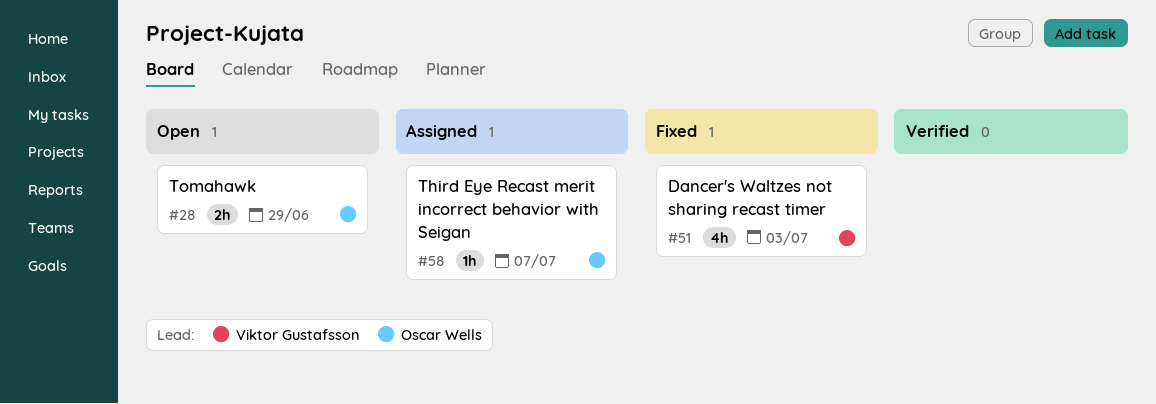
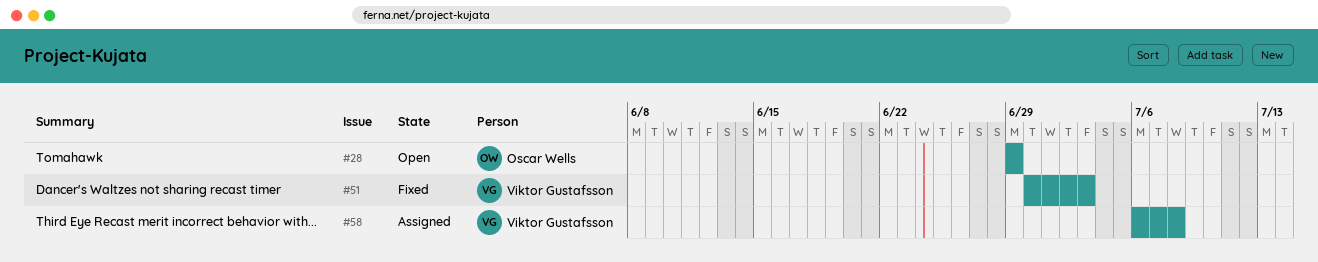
#58, owner: Oscar Wells -> Viktor Gustafsson
#58, due: Jul 7 -> Jul 8

